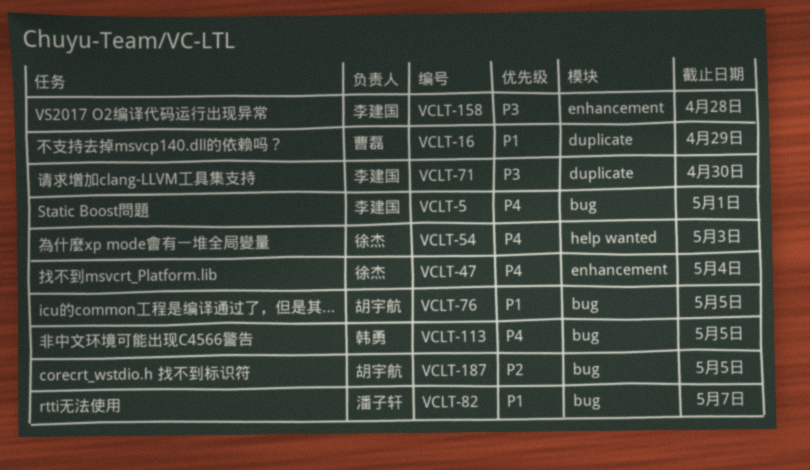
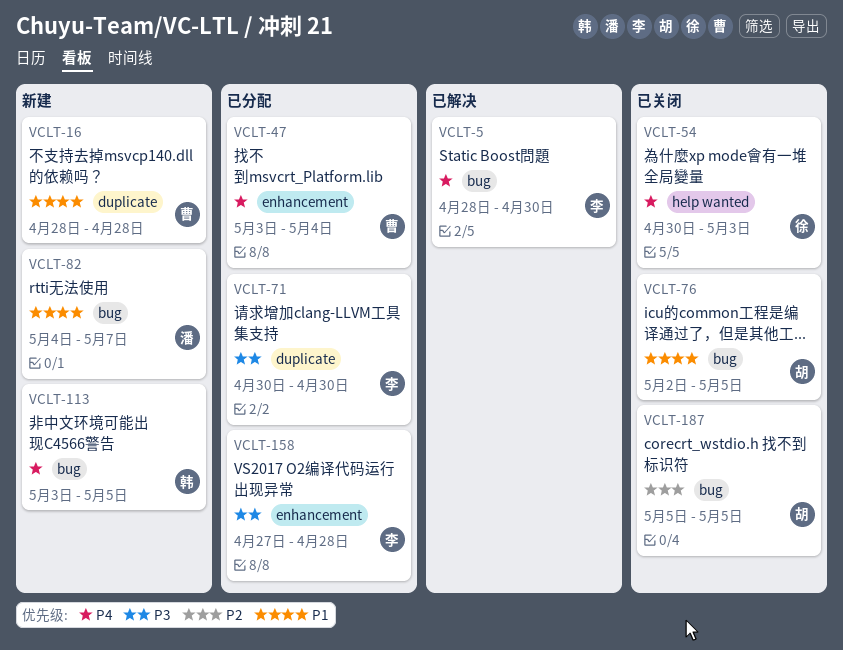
VCLT-5, due: May 1 -> Apr 30
VCLT-16, due: Apr 29 -> Apr 28
VCLT-47, owner: 徐杰 -> 曹磊

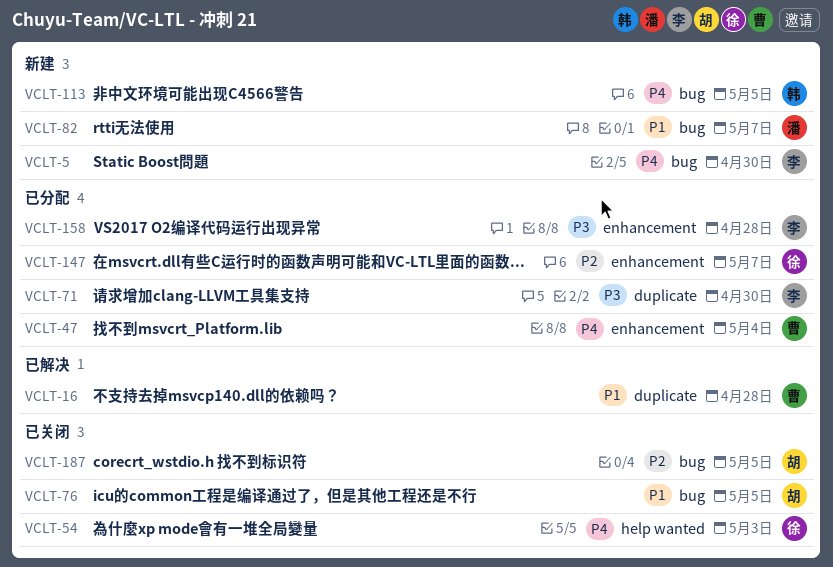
VCLT-5, status: 已解决 -> 新建
VCLT-16, status: 新建 -> 已解决
VCLT-147: none -> present

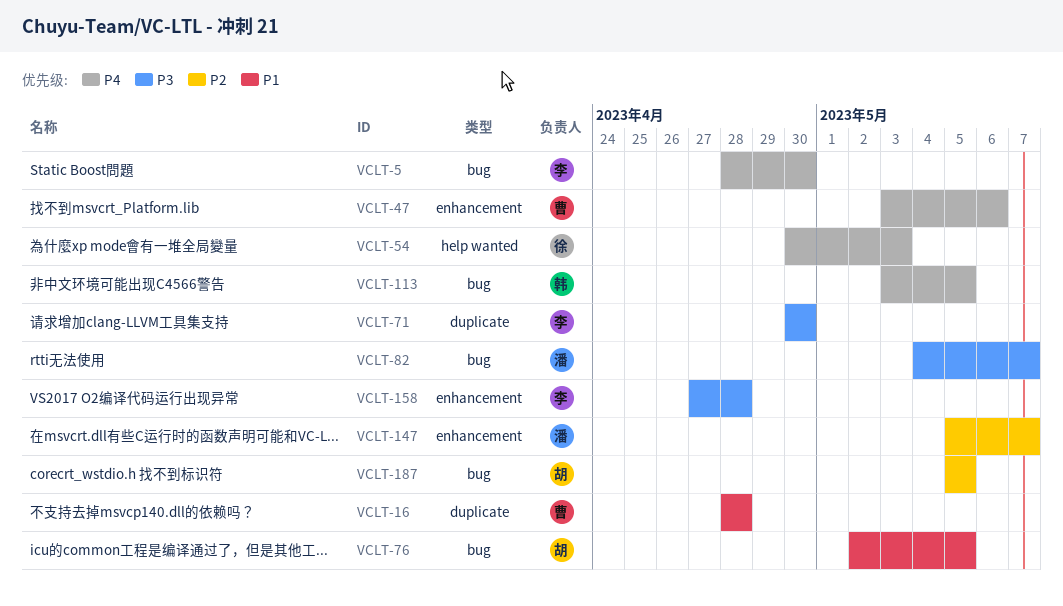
VCLT-47, due: May 4 -> May 6
VCLT-82, priority: P1 -> P3
VCLT-147, owner: 徐 -> 潘

